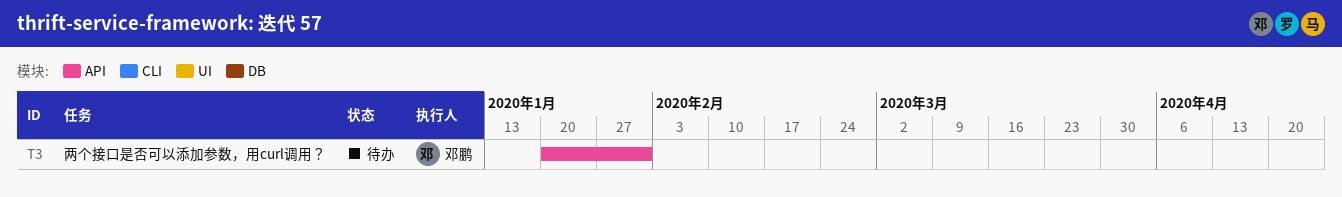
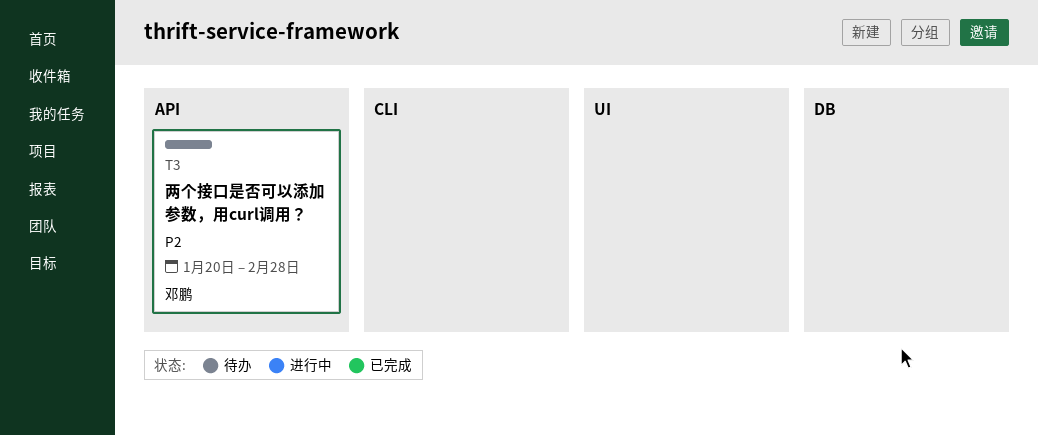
T3, due: Jan 31 -> Feb 28

